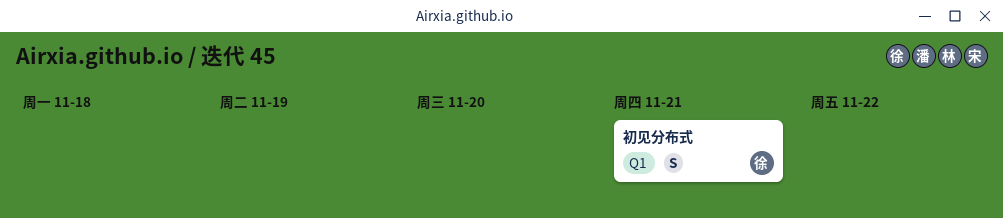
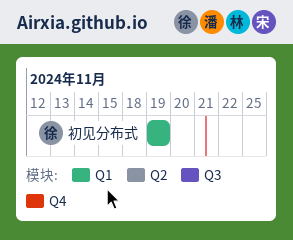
初见分布式, due: Nov 21 -> Nov 19

